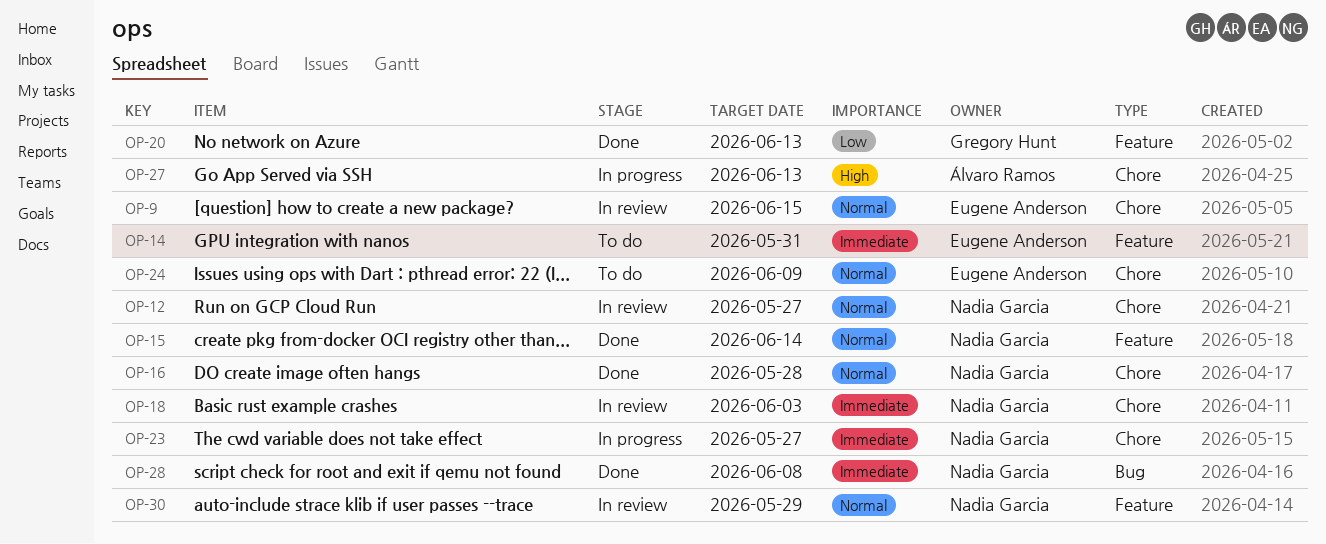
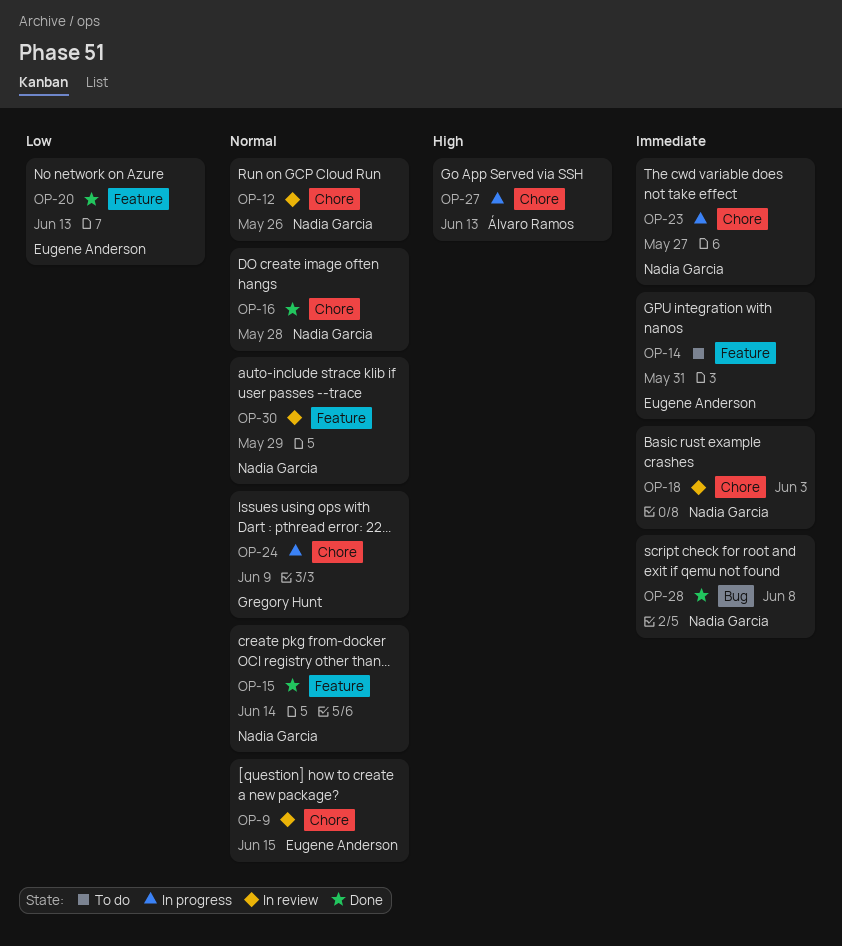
OP-12, due: May 27 -> May 26
OP-20, owner: Gregory Hunt -> Eugene Anderson
OP-24, status: To do -> In progress
OP-24, owner: Eugene Anderson -> Gregory Hunt

